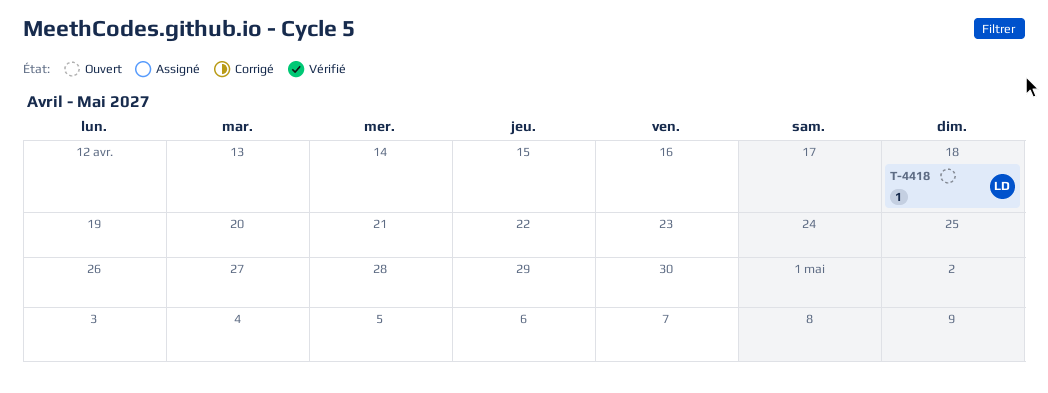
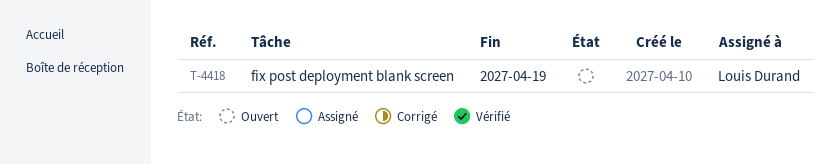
T-4418, due: Apr 18 -> Apr 19

